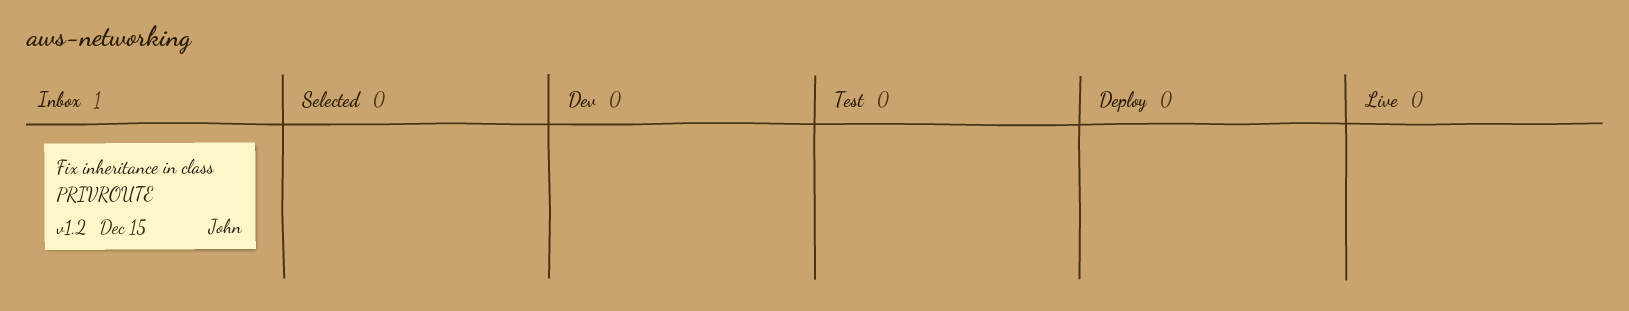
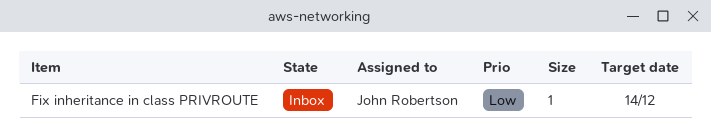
Fix inheritance in class PRIVROUTE, due: Dec 15 -> Dec 14

